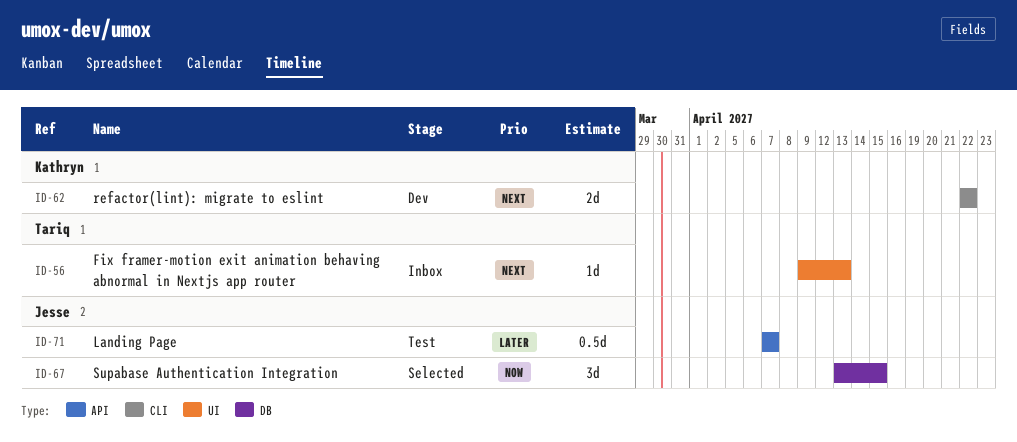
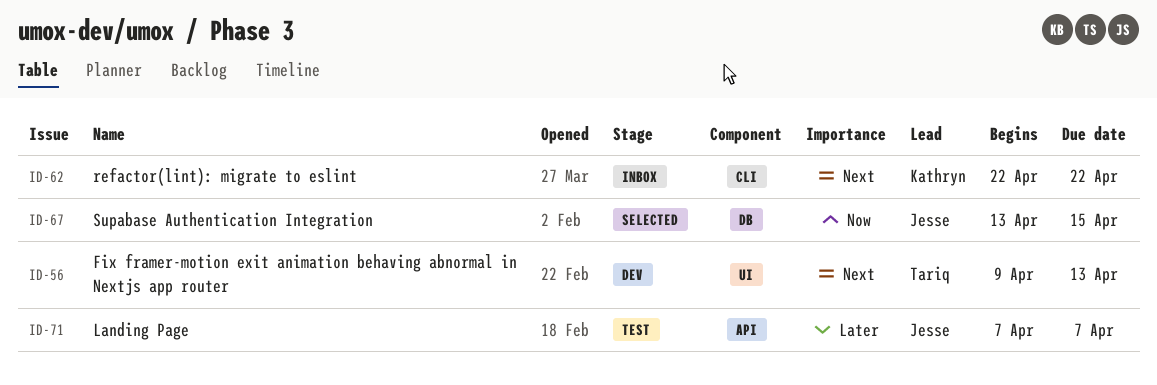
ID-56, status: Inbox -> Dev
ID-62, status: Dev -> Inbox

